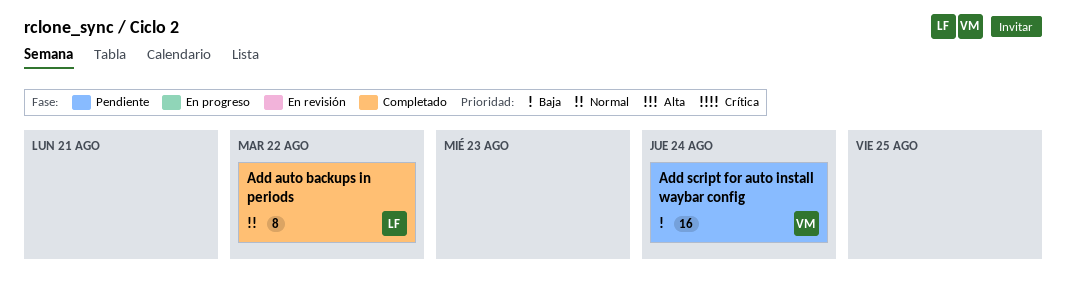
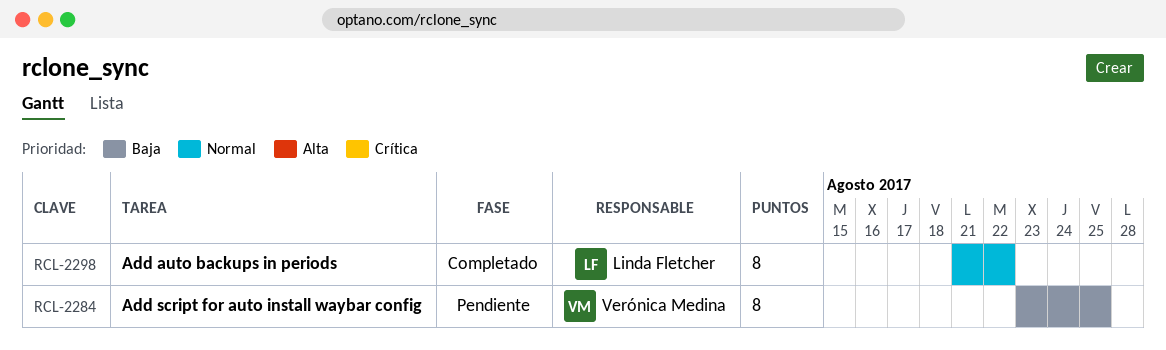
Add script for auto install waybar config, estimate: 16 -> 8
Add script for auto install waybar config, due: Aug 24 -> Aug 25

